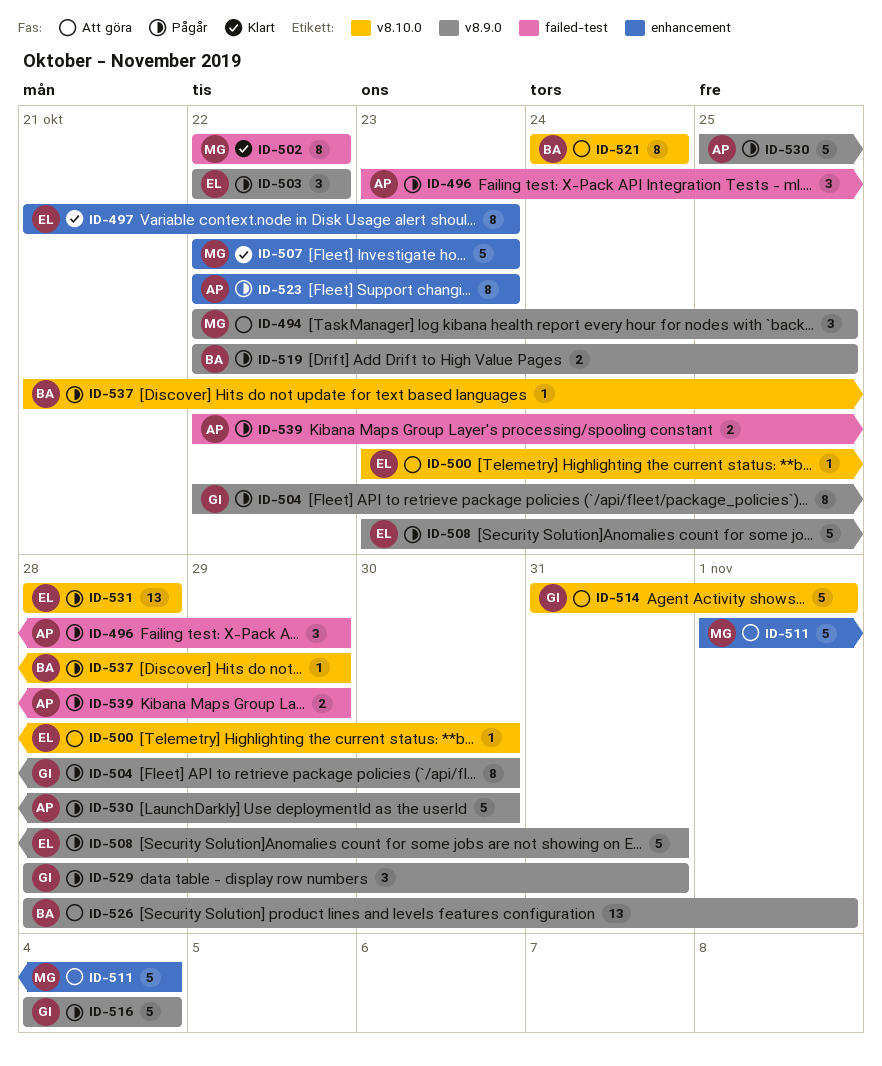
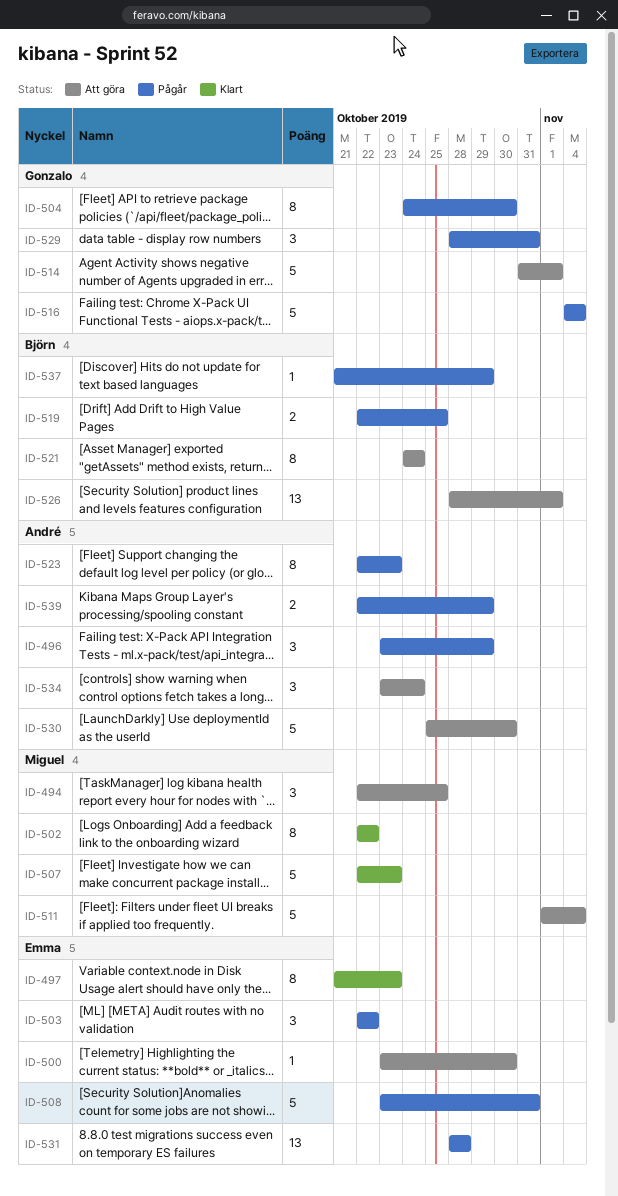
ID-504, start: Oct 22 -> Oct 24
ID-530, status: Pågår -> Att göra
ID-534: none -> present

